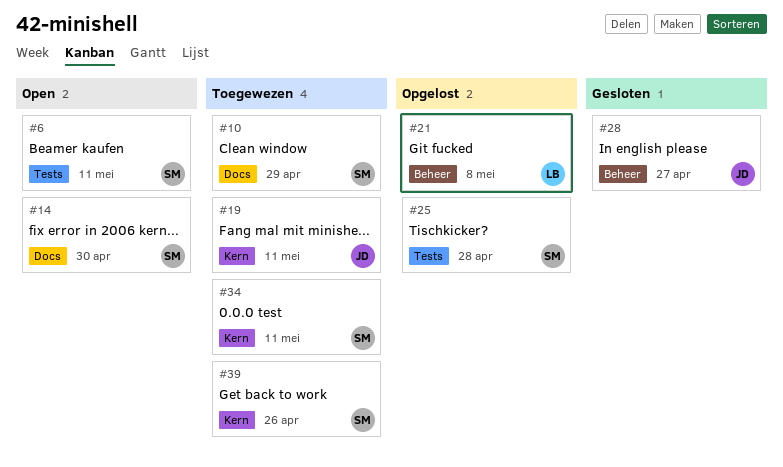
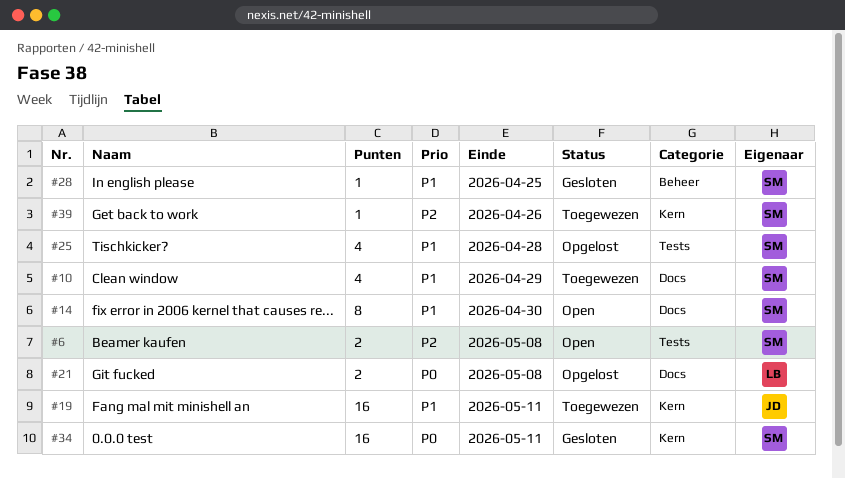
#6, due: May 11 -> May 8
#21, label: Beheer -> Docs
#28, owner: JD -> SM
#28, due: Apr 27 -> Apr 25
#34, status: Toegewezen -> Gesloten

